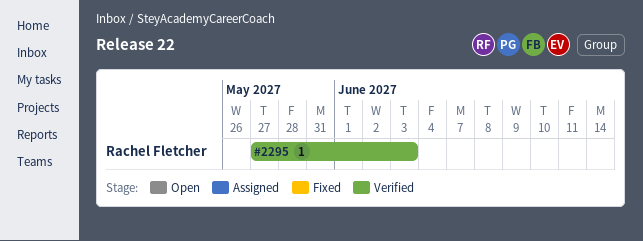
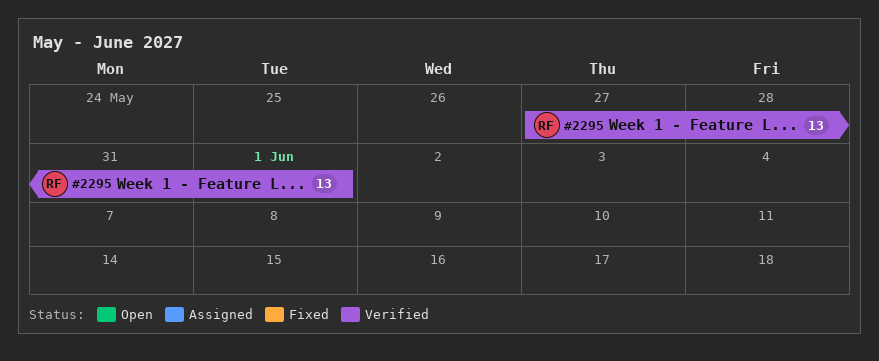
#2295, estimate: 1 -> 13
#2295, due: Jun 3 -> Jun 1

